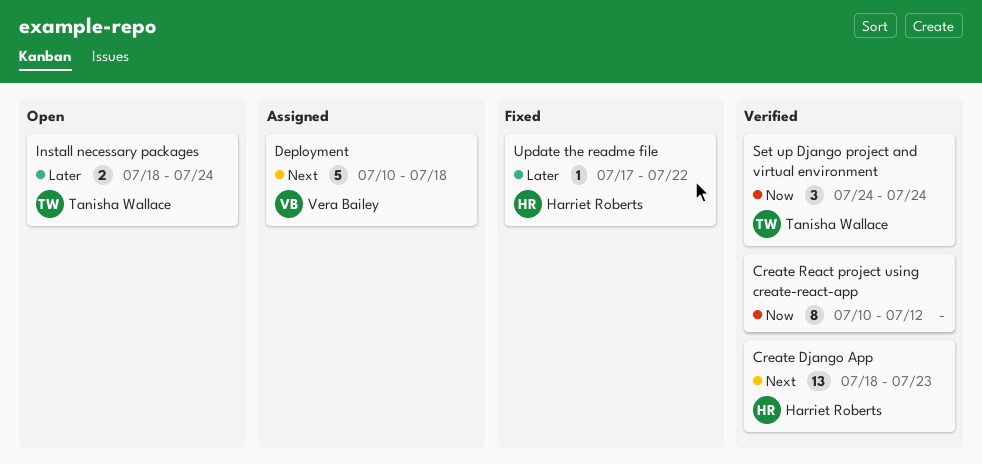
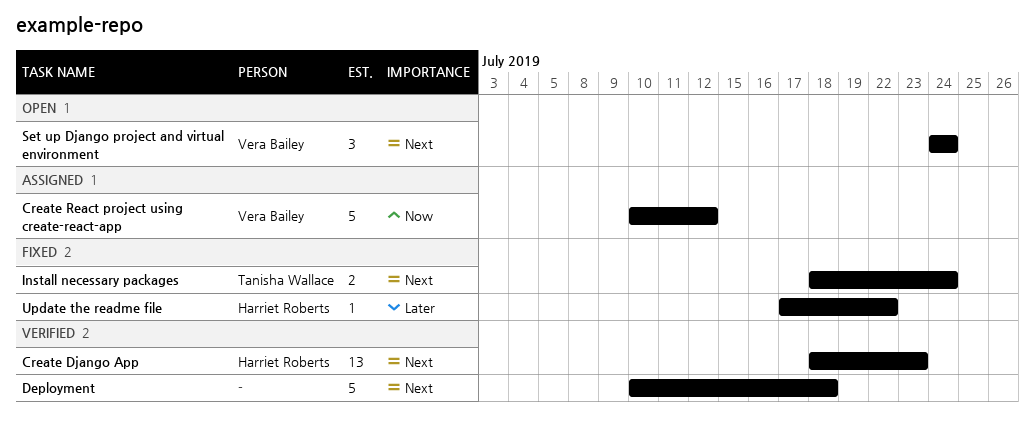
Create React project using create-react-app, status: Verified -> Assigned
Create React project using create-react-app, owner: none -> Vera Bailey
Create React project using create-react-app, estimate: 8 -> 5
Deployment, status: Assigned -> Verified
Deployment, owner: Vera Bailey -> none
Install necessary packages, status: Open -> Fixed
Install necessary packages, priority: Later -> Next
Set up Django project and virtual environment, status: Verified -> Open
Set up Django project and virtual environment, owner: Tanisha Wallace -> Vera Bailey
Set up Django project and virtual environment, priority: Now -> Next

